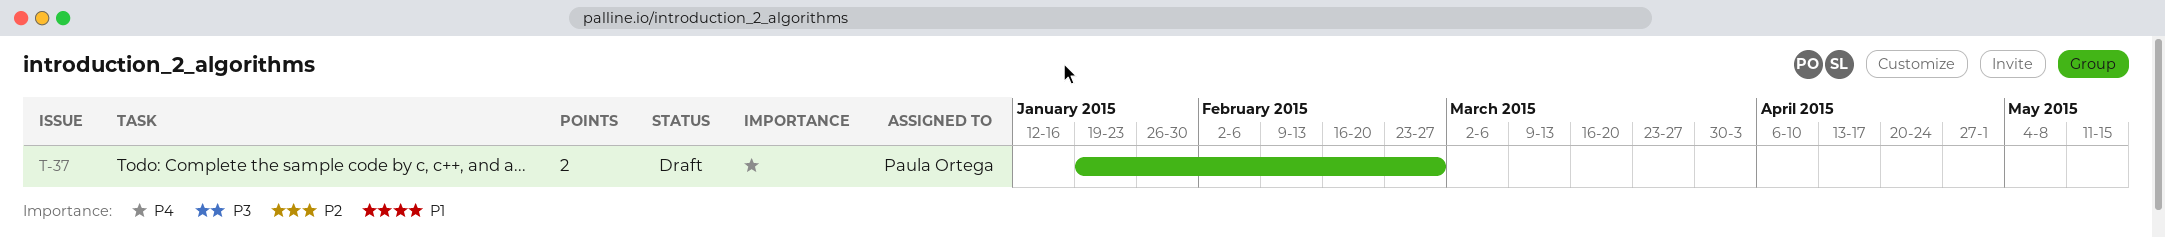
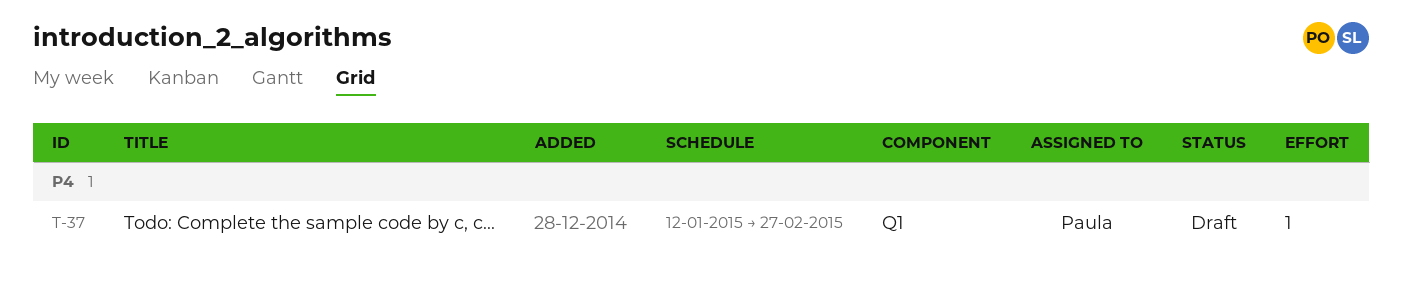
T-37, estimate: 2 -> 1
T-37, start: Jan 19 -> Jan 12

